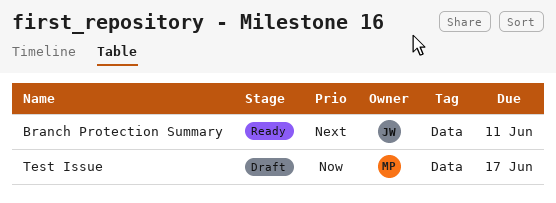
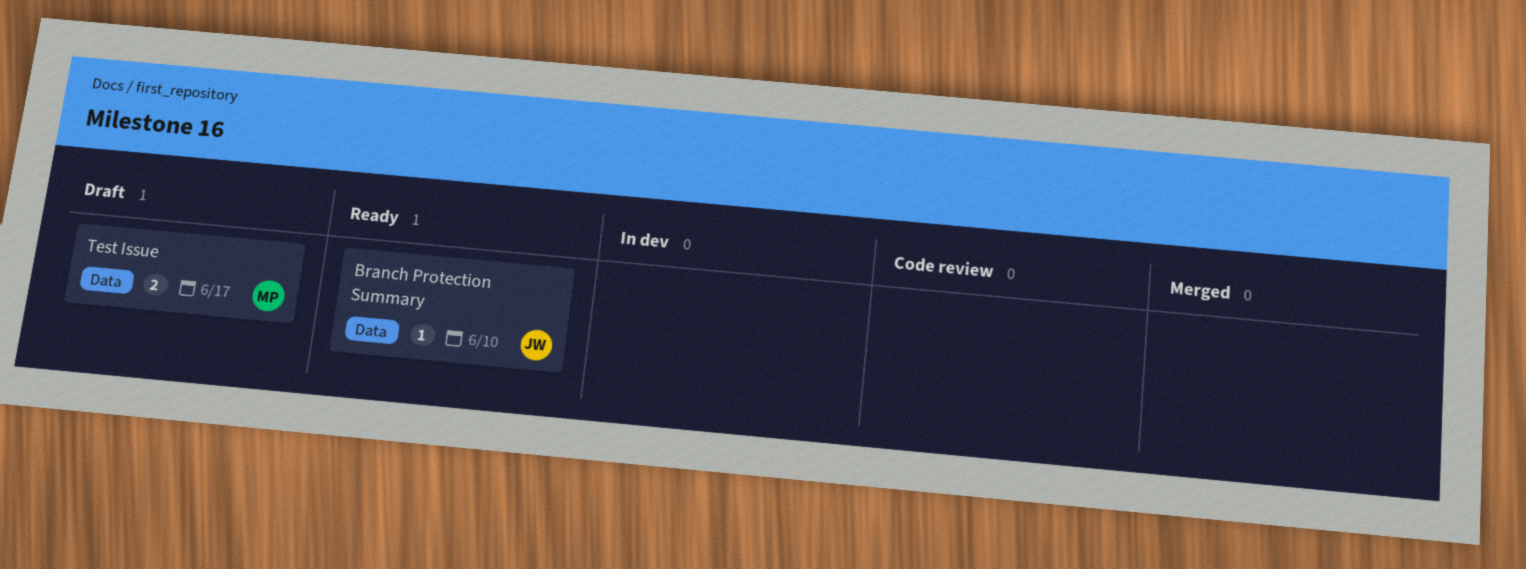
Branch Protection Summary, due: Jun 11 -> Jun 10

